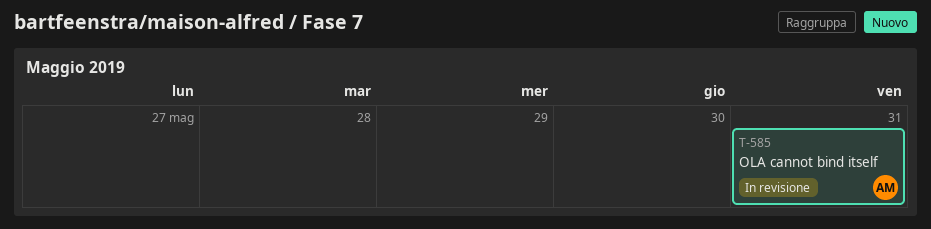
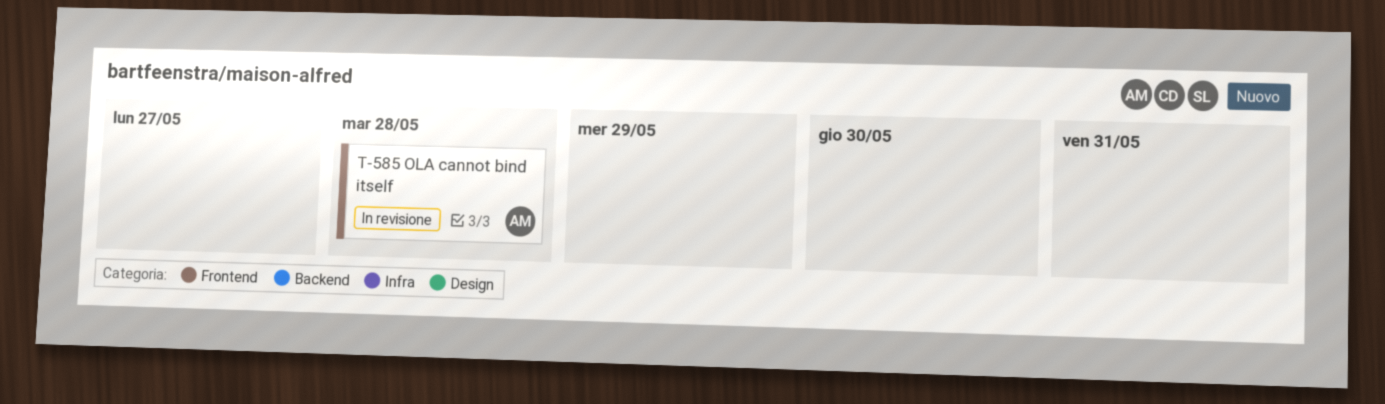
T-585, due: May 31 -> May 28

